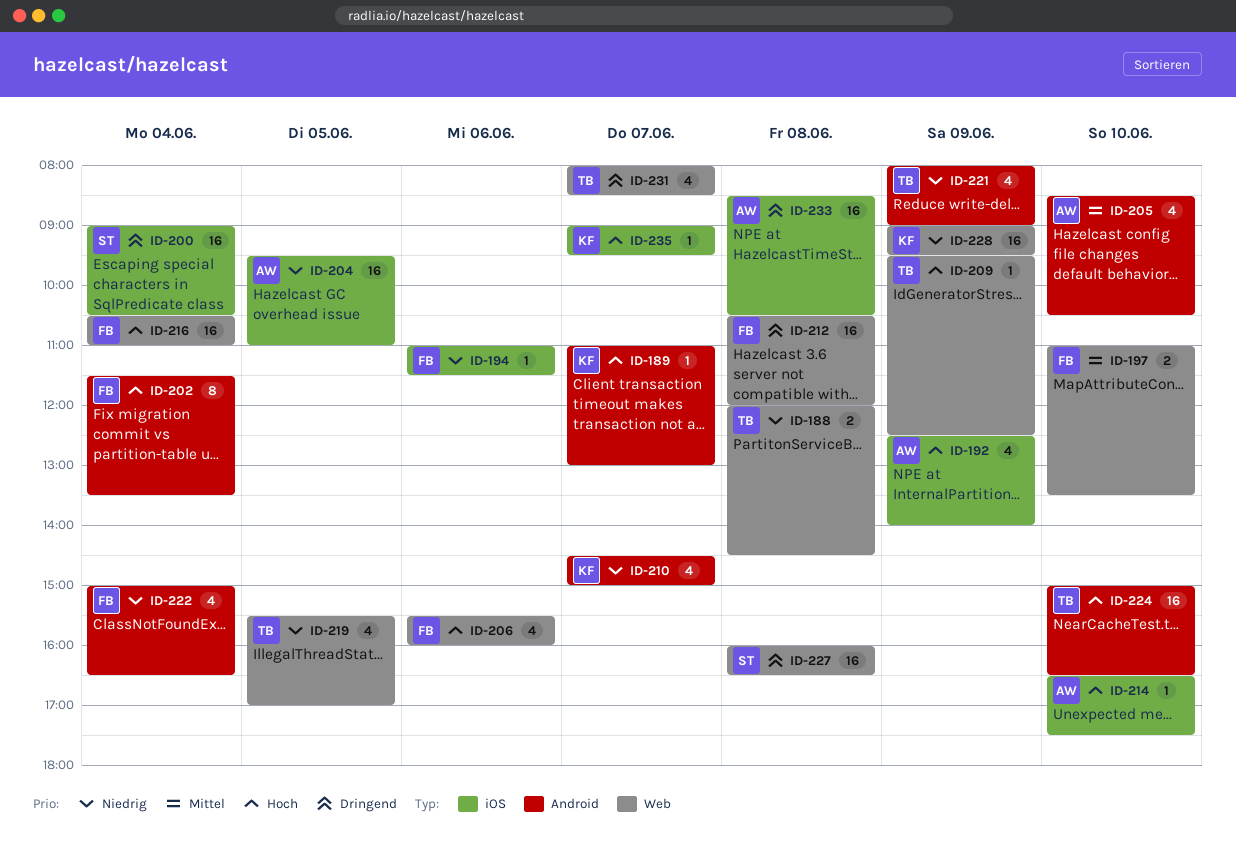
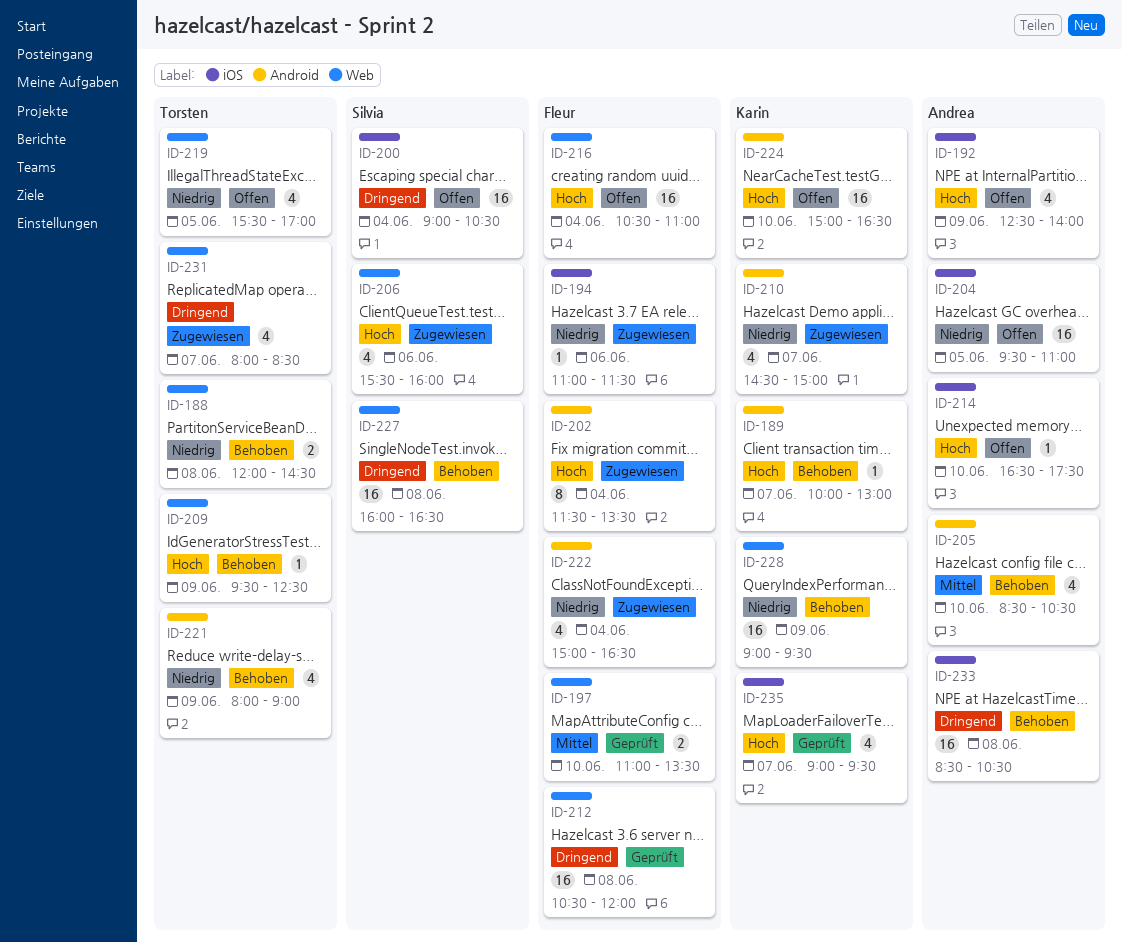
ID-189, begins: 11:00 -> 10:00
ID-206, owner: Fleur -> Silvia
ID-224, owner: Torsten -> Karin
ID-235, estimate: 1 -> 4

